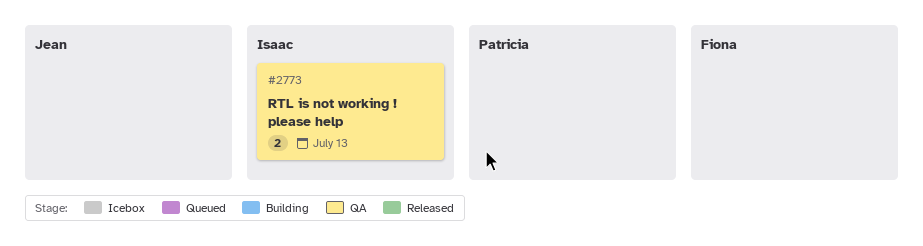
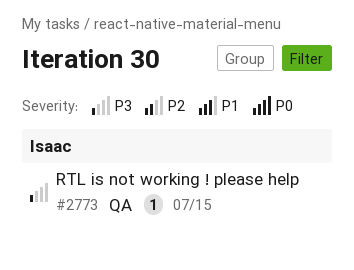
#2773, estimate: 2 -> 1
#2773, due: Jul 13 -> Jul 15

